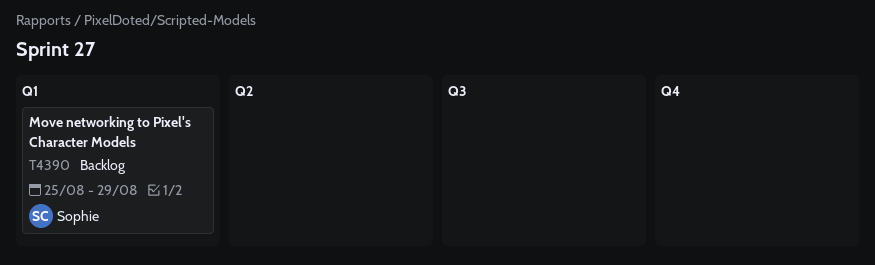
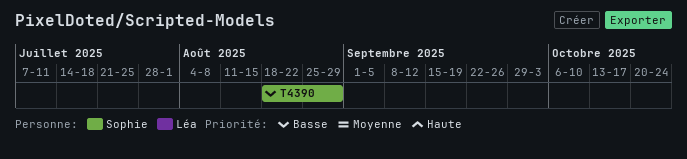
T4390, start: Aug 25 -> Aug 18

